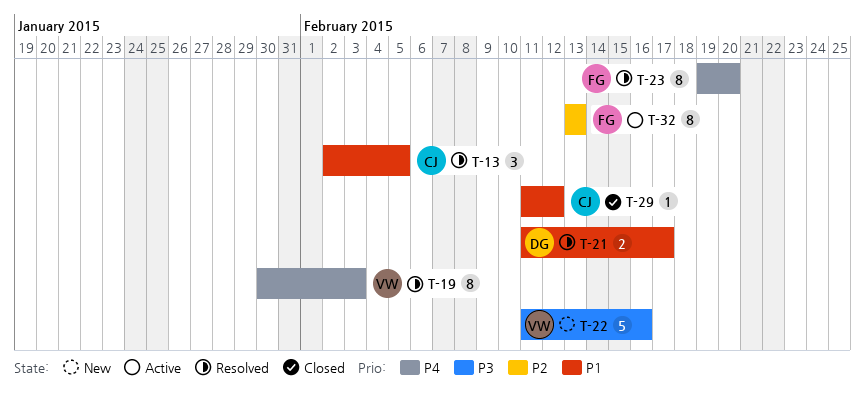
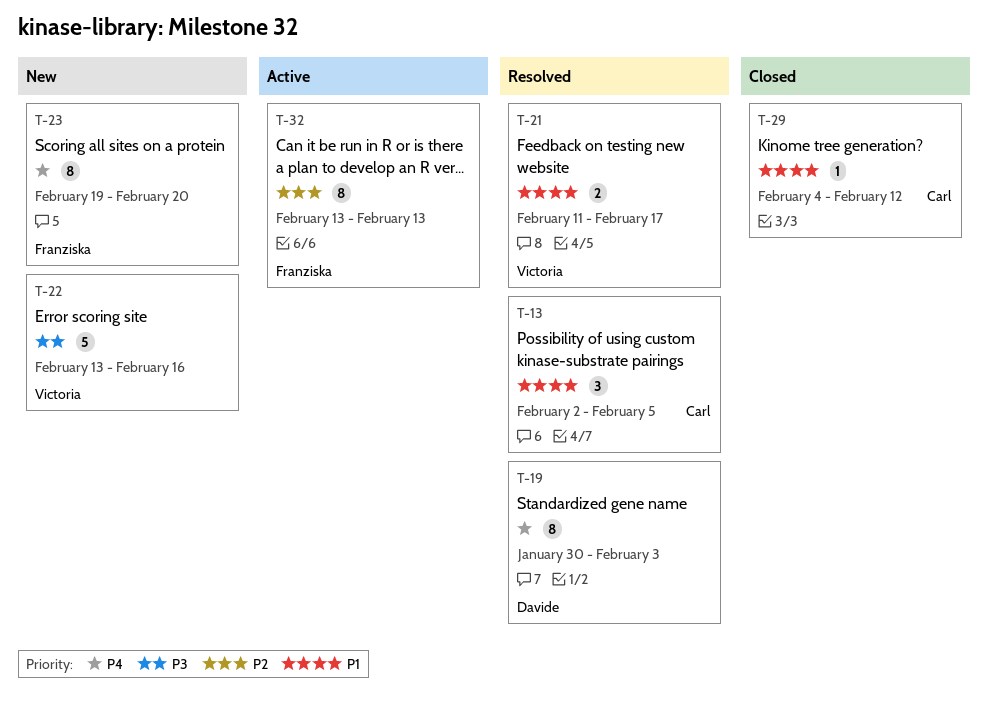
T-19, owner: Victoria -> Davide
T-21, owner: Davide -> Victoria
T-22, start: Feb 11 -> Feb 13
T-23, status: Resolved -> New
T-29, start: Feb 11 -> Feb 4

